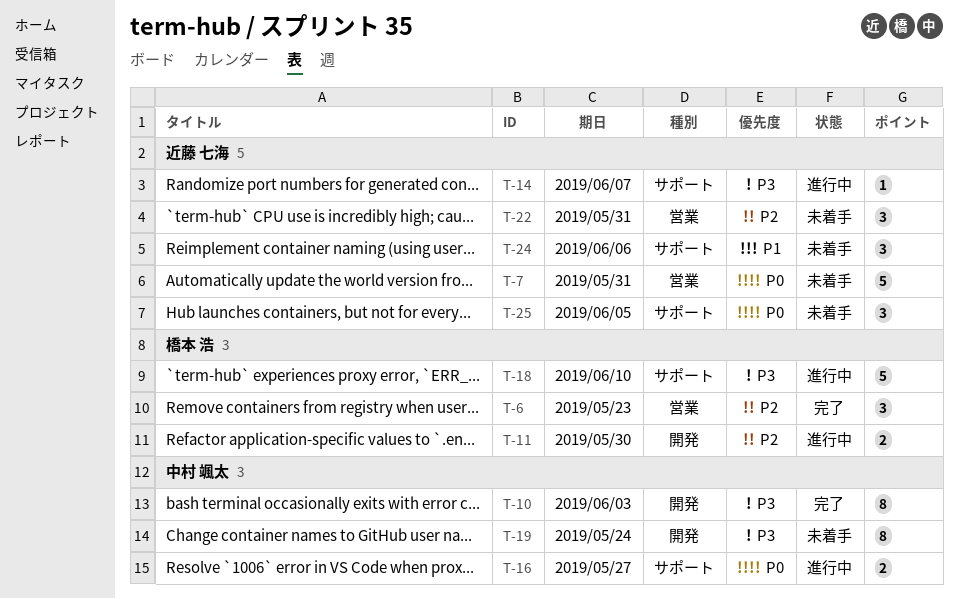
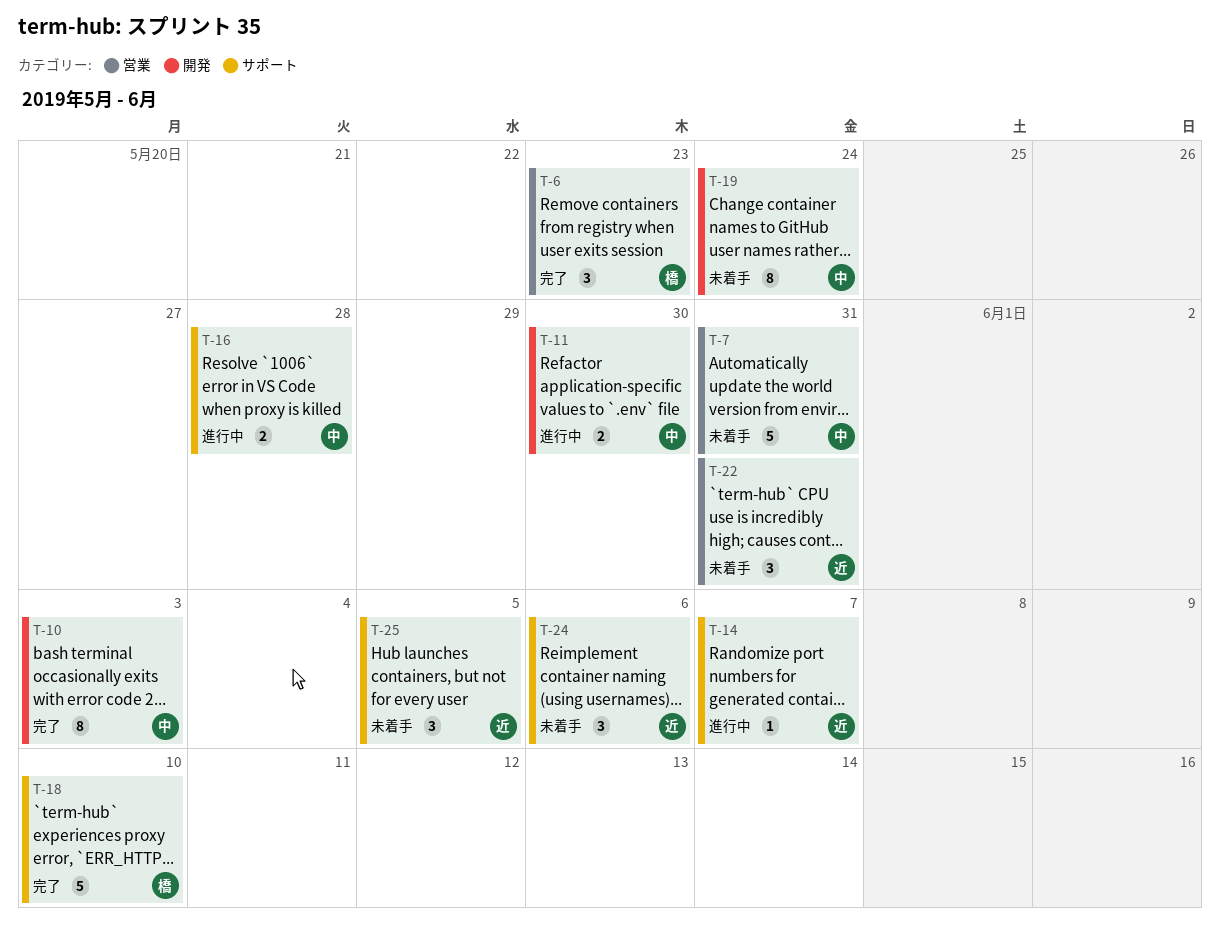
T-7, owner: 近藤 七海 -> 中村 颯太
T-11, owner: 橋本 浩 -> 中村 颯太
T-16, due: May 27 -> May 28
T-18, status: 進行中 -> 完了

